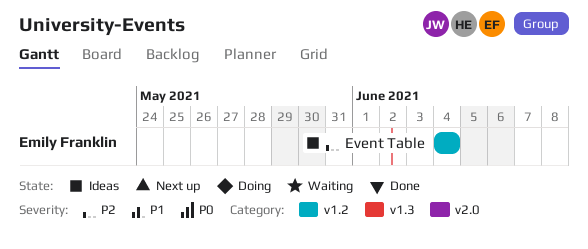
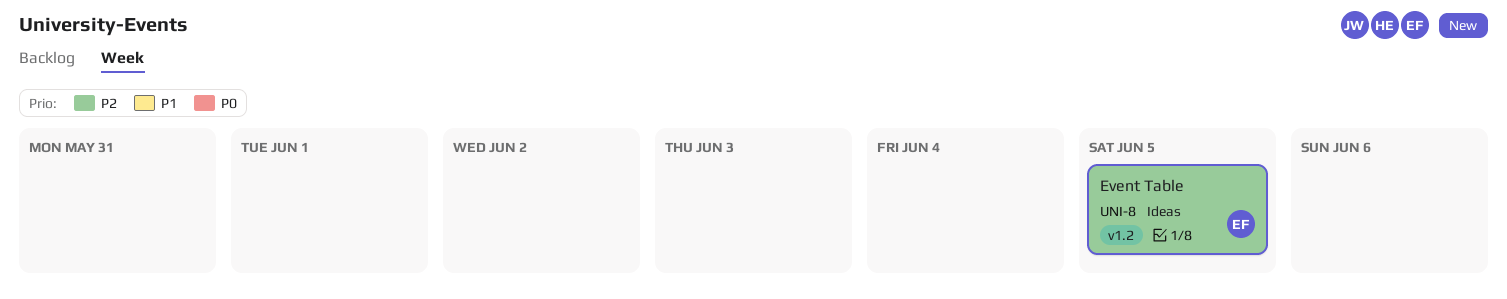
Event Table, due: Jun 4 -> Jun 5

